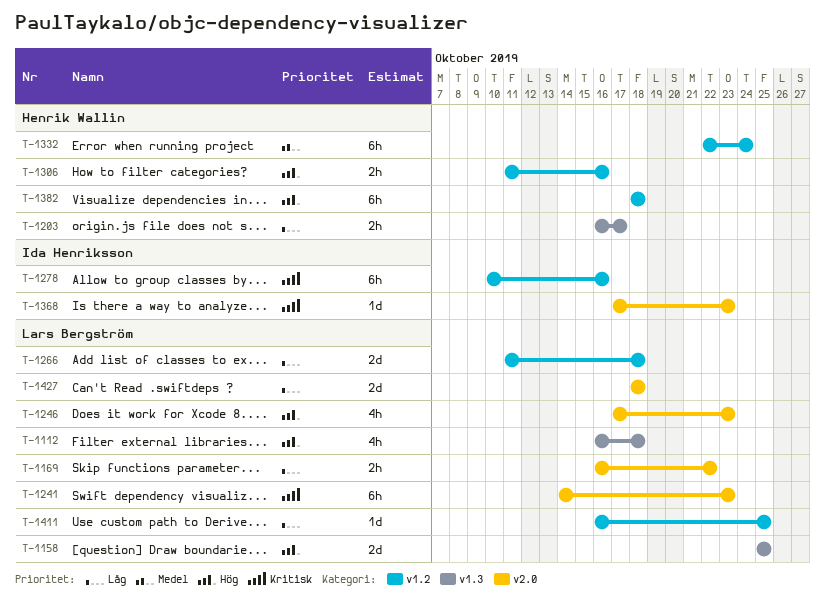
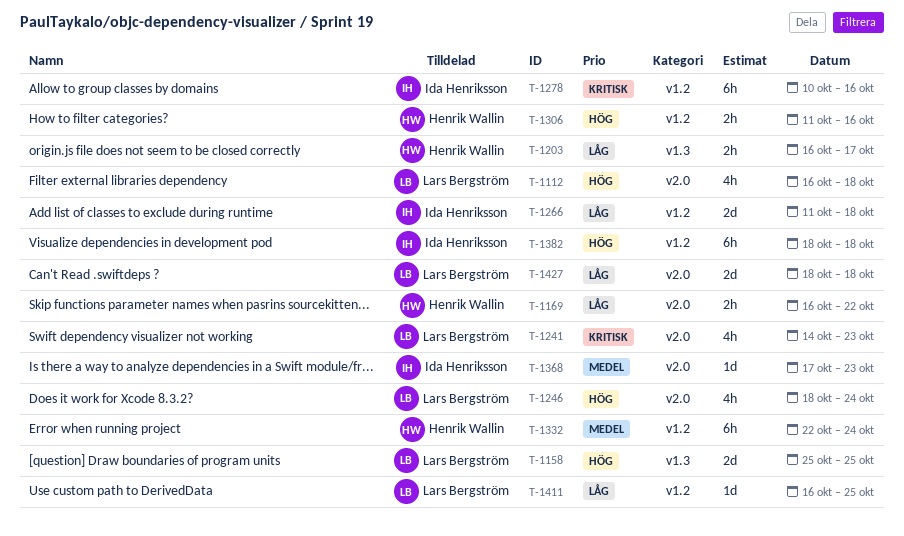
T-1112, label: v1.3 -> v2.0
T-1169, owner: Lars Bergström -> Henrik Wallin
T-1241, estimate: 6h -> 4h
T-1246, start: Oct 17 -> Oct 18
T-1246, due: Oct 23 -> Oct 24
T-1266, owner: Lars Bergström -> Ida Henriksson
T-1368, priority: Kritisk -> Medel
T-1382, owner: Henrik Wallin -> Ida Henriksson

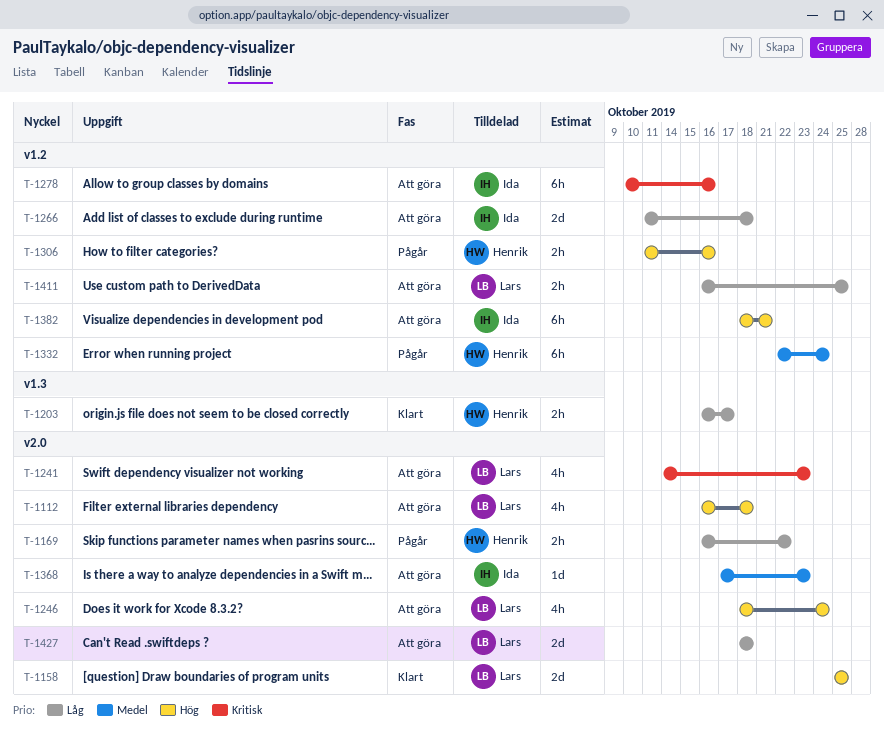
T-1158, label: v1.3 -> v2.0
T-1382, due: Oct 18 -> Oct 21
T-1411, estimate: 1d -> 2h

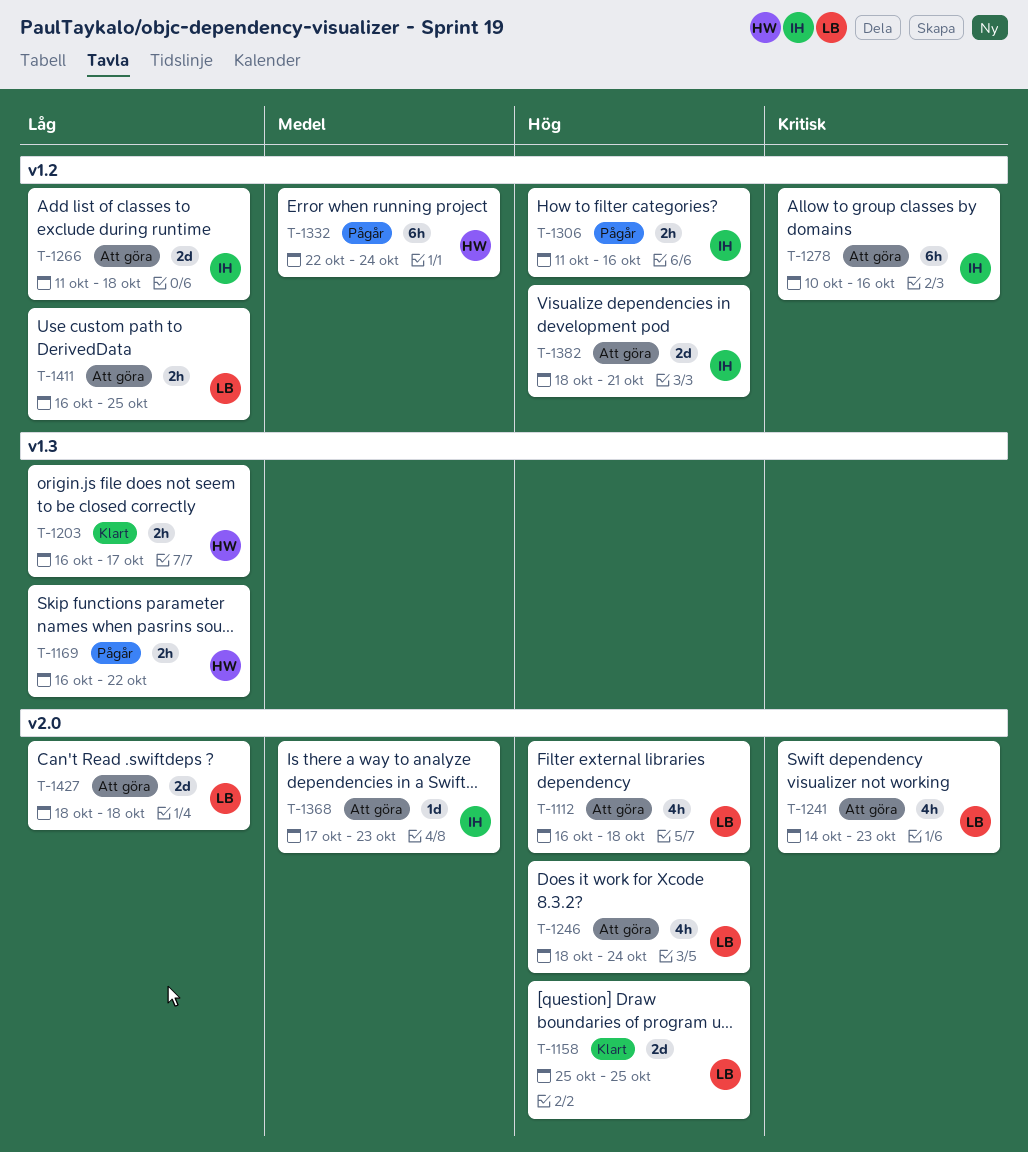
T-1169, label: v2.0 -> v1.3
T-1306, owner: Henrik -> Ida
T-1382, estimate: 6h -> 2d

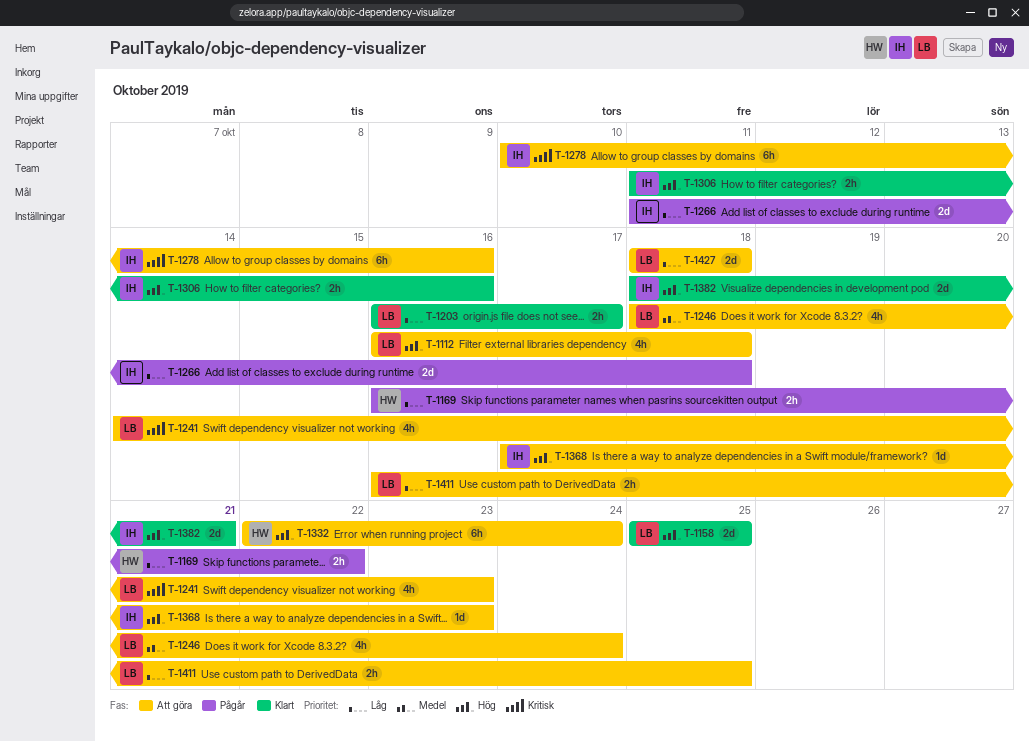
T-1203, owner: HW -> LB
T-1246, priority: Hög -> Medel
T-1266, status: Att göra -> Pågår
T-1306, status: Pågår -> Klart
T-1332, status: Pågår -> Att göra
T-1332, priority: Medel -> Hög
T-1368, priority: Medel -> Hög
T-1382, status: Att göra -> Klart

